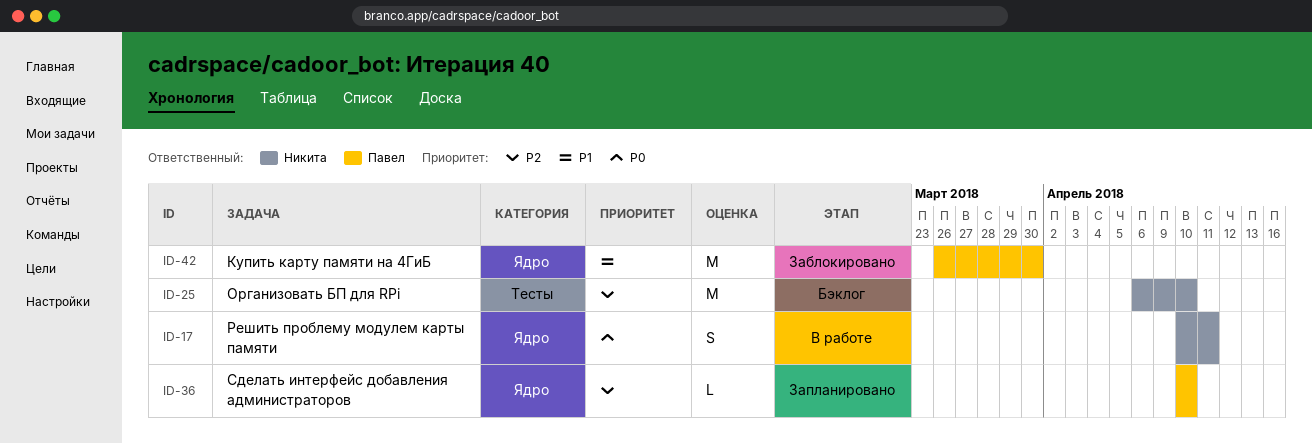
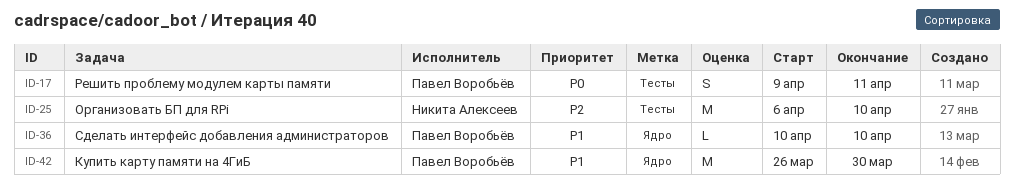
ID-17, owner: Никита Алексеев -> Павел Воробьёв
ID-17, label: Ядро -> Тесты
ID-17, start: Apr 10 -> Apr 9
ID-36, priority: P2 -> P1

